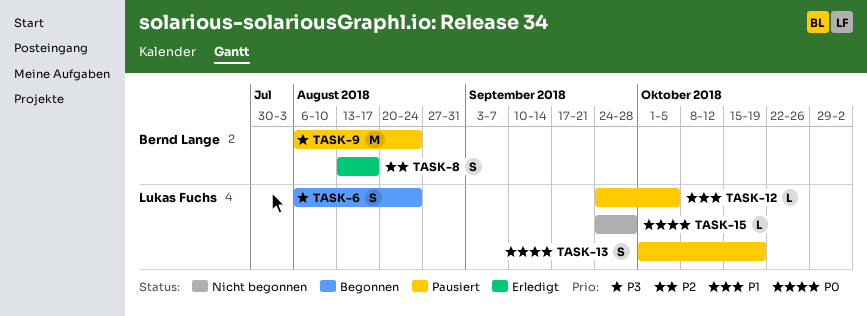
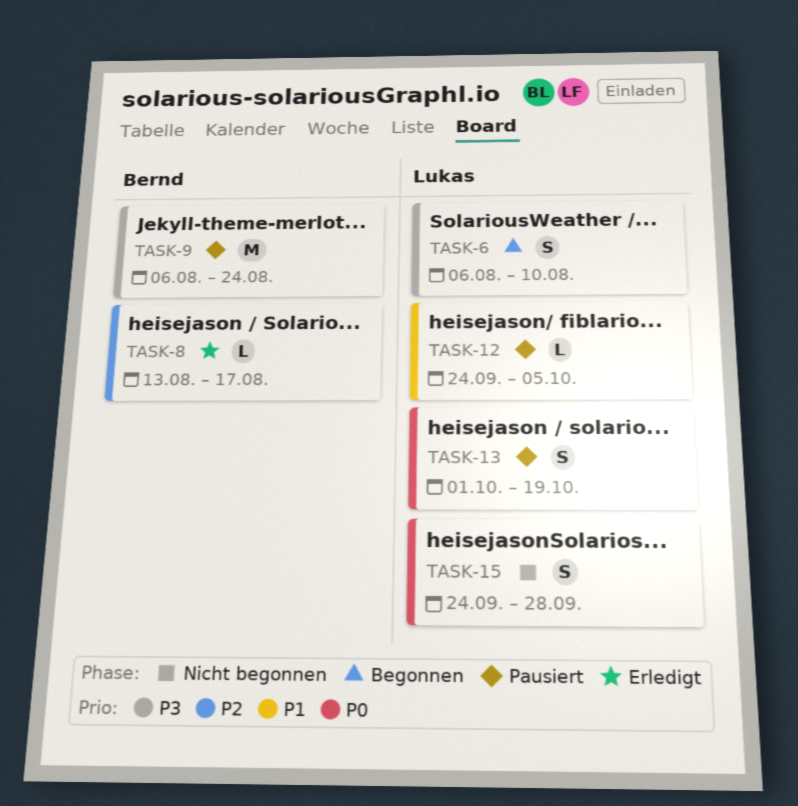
TASK-6, due: Aug 24 -> Aug 10
TASK-8, estimate: S -> L
TASK-15, estimate: L -> S

